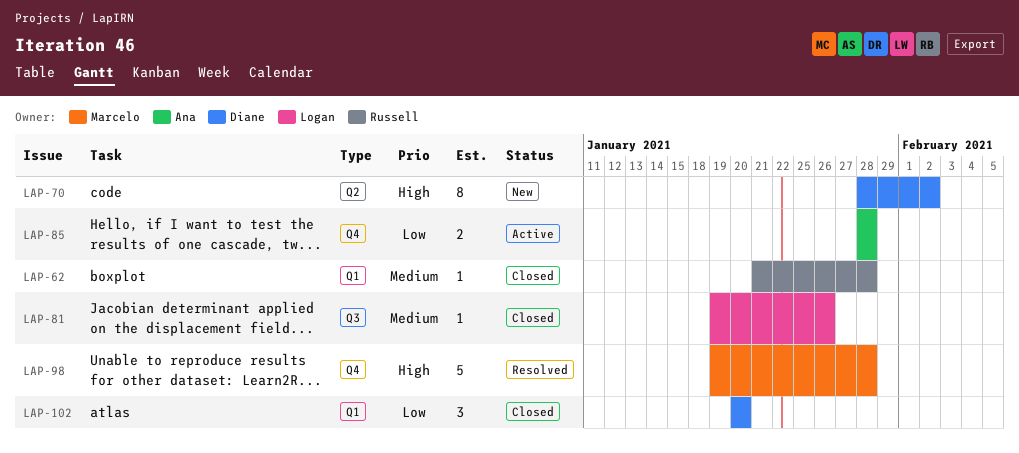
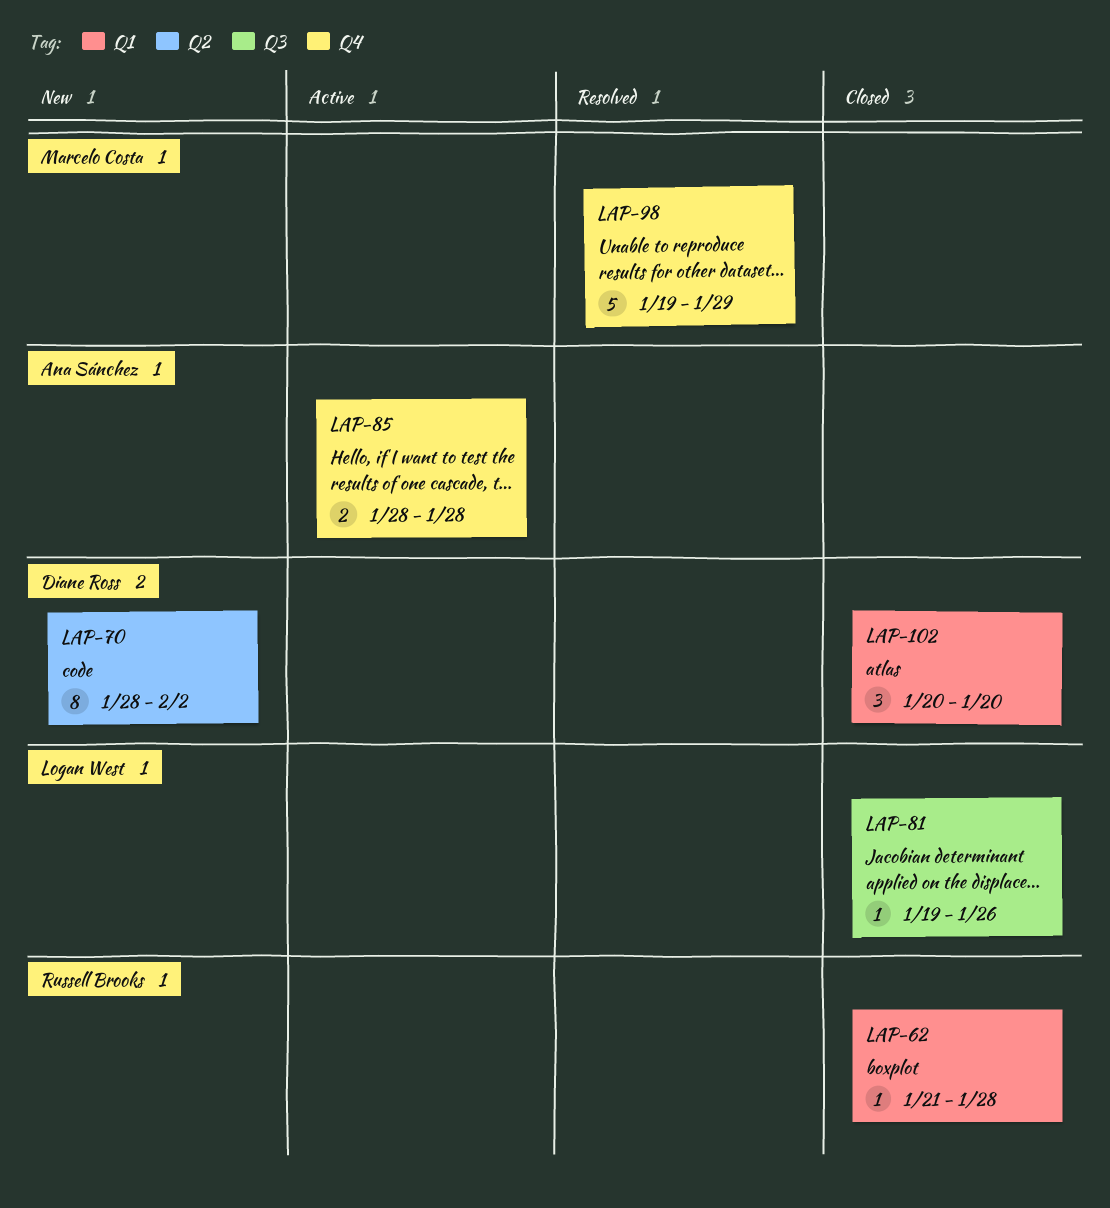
LAP-98, due: Jan 28 -> Jan 29

